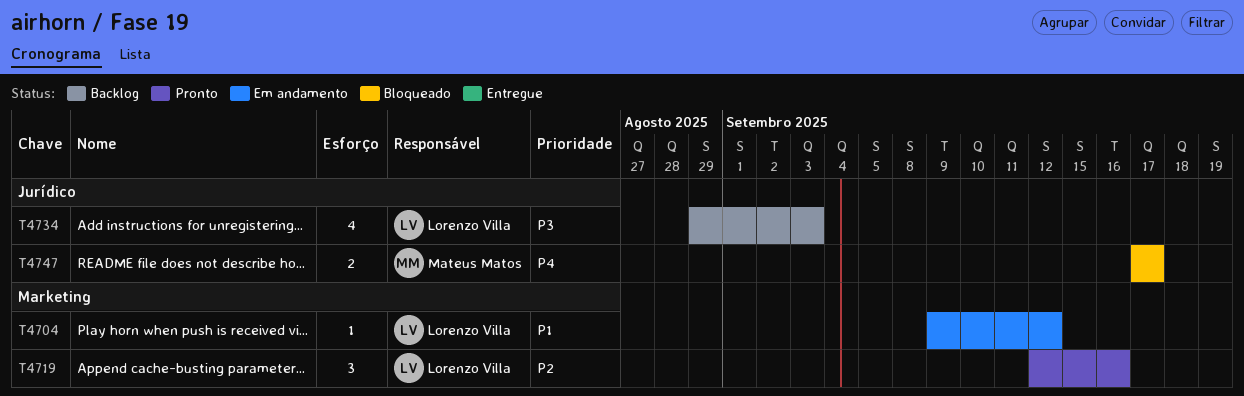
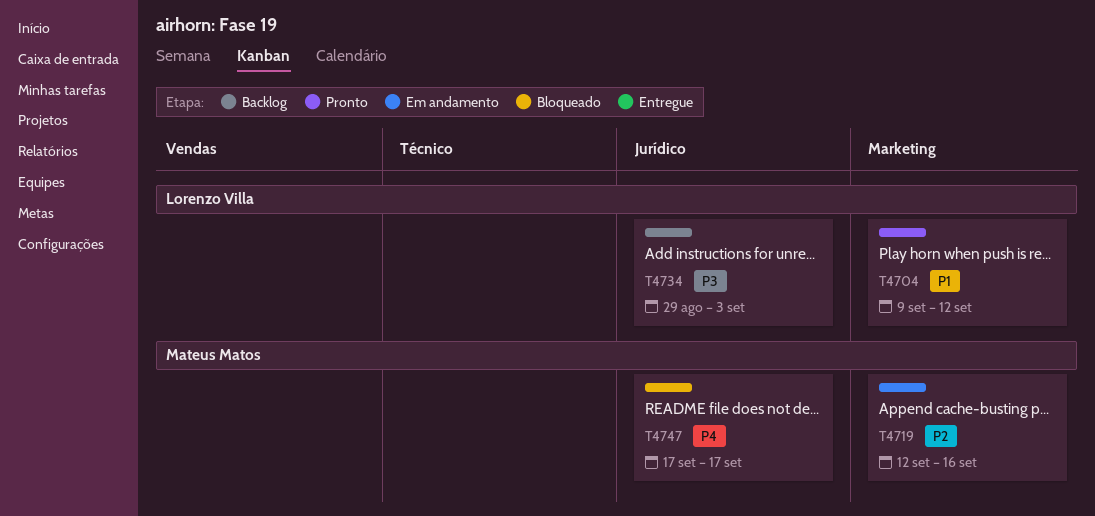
T4704, status: Em andamento -> Pronto
T4719, status: Pronto -> Em andamento
T4719, owner: Lorenzo Villa -> Mateus Matos

